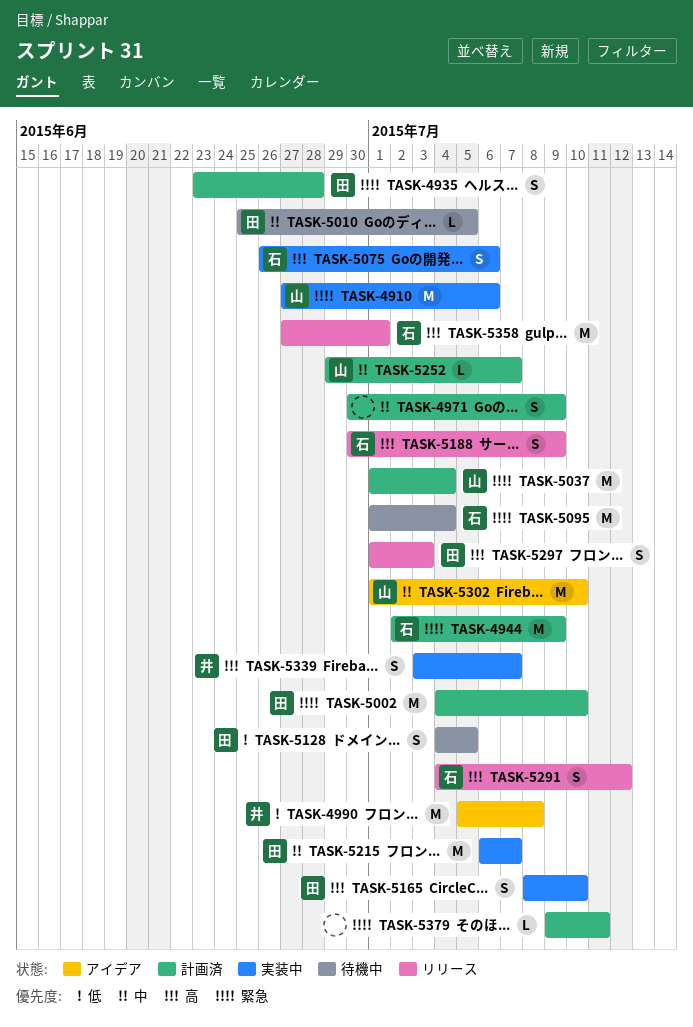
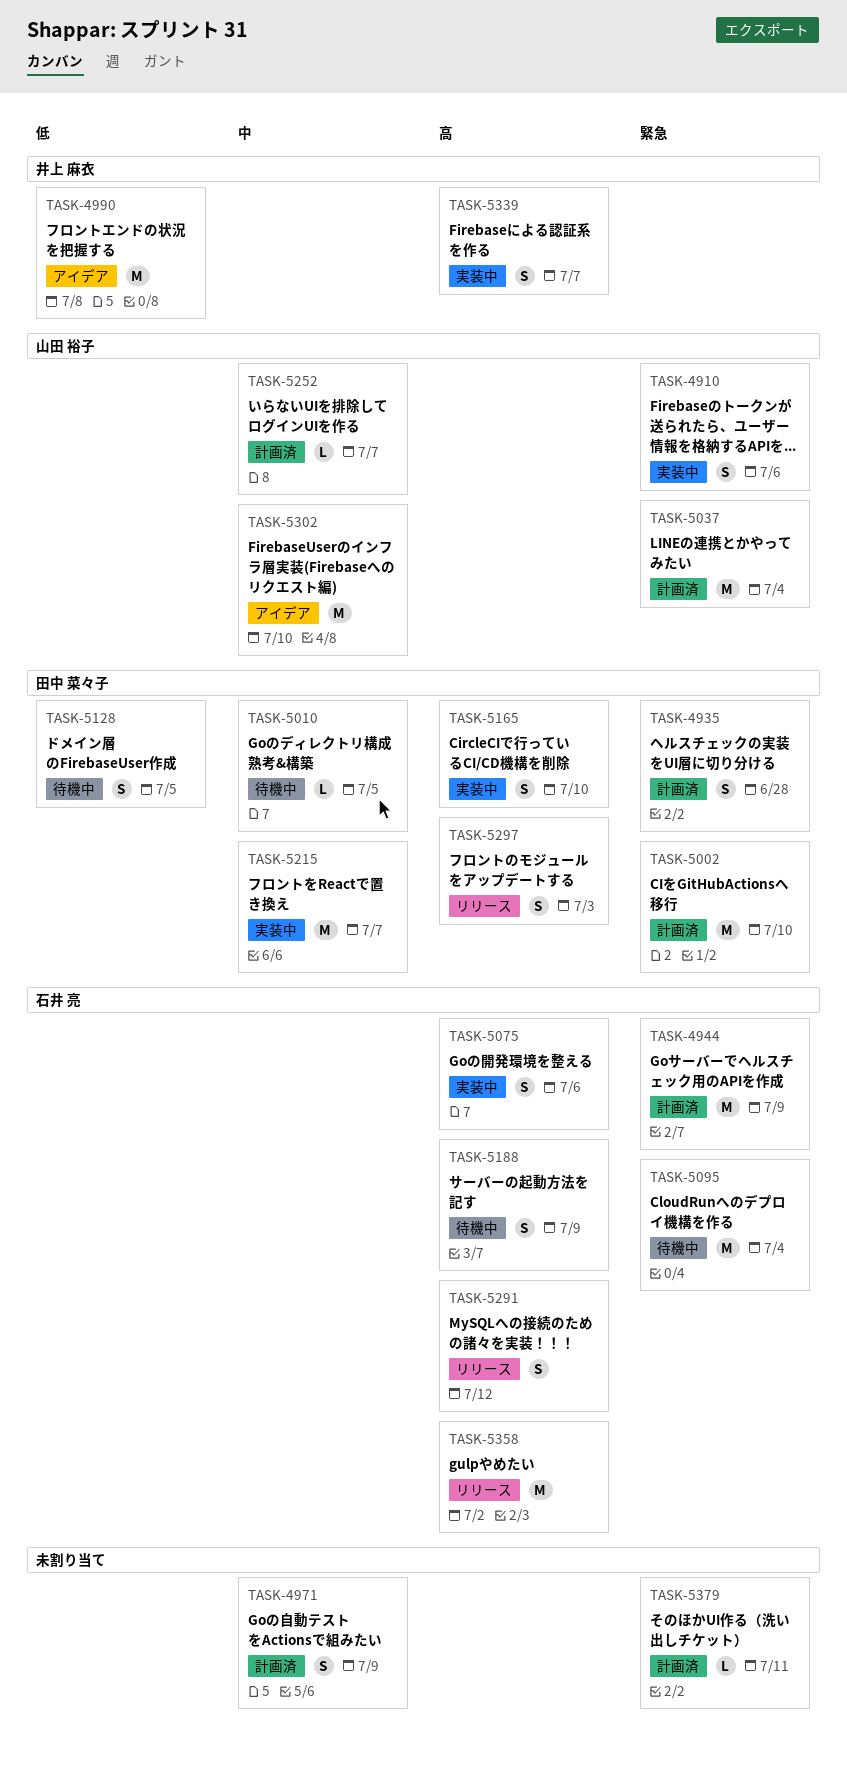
TASK-4910, estimate: M -> S
TASK-5188, status: リリース -> 待機中
TASK-5358, due: Jul 1 -> Jul 2

